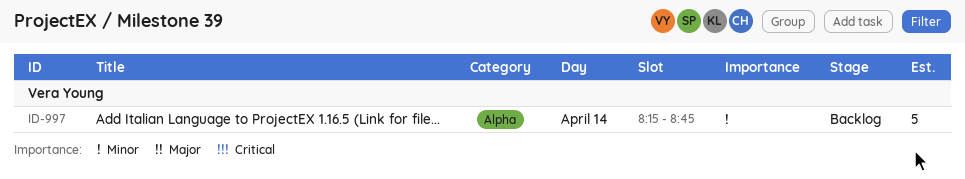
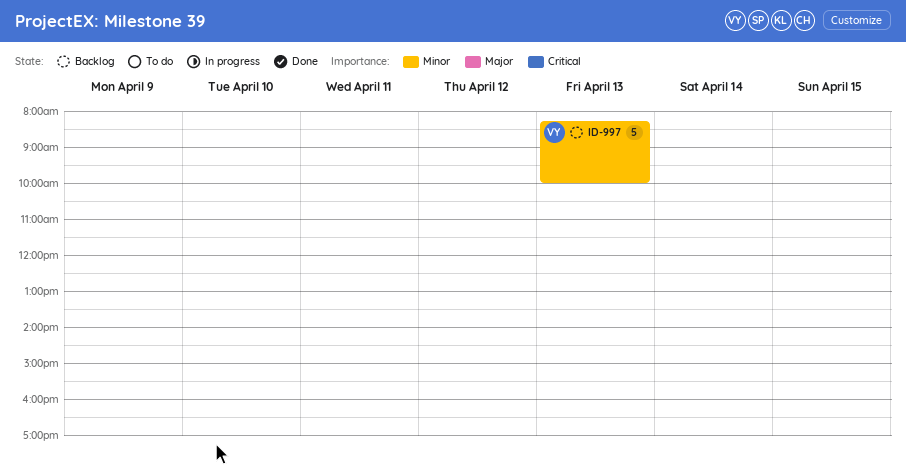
ID-997, day: Apr 14 -> Apr 13
ID-997, ends: 08:45 -> 10:00

